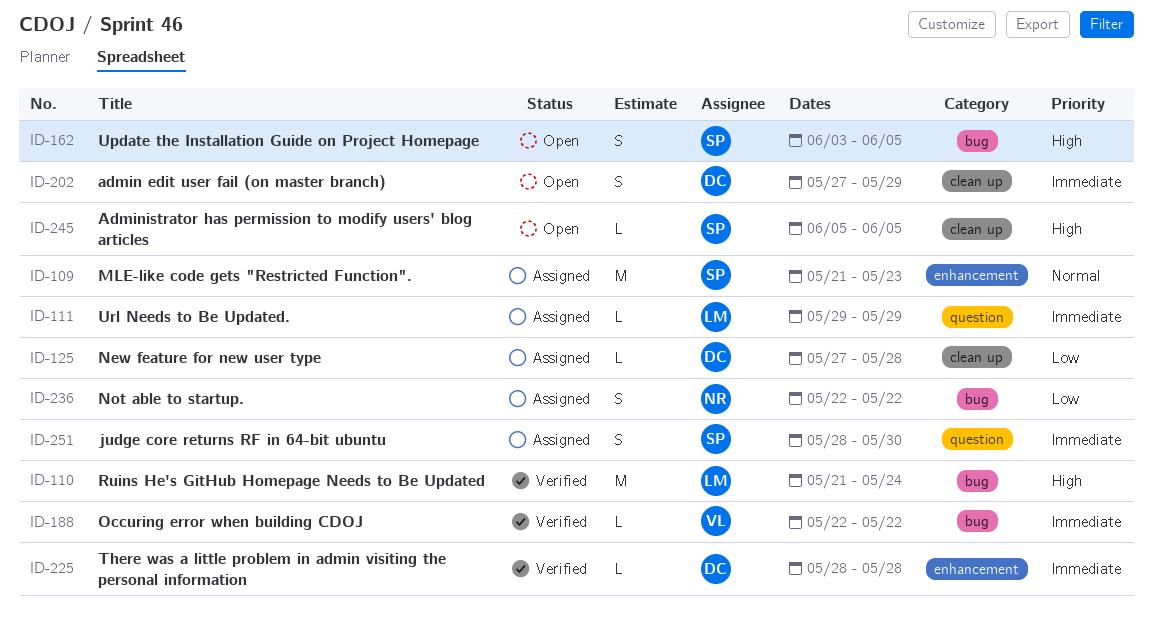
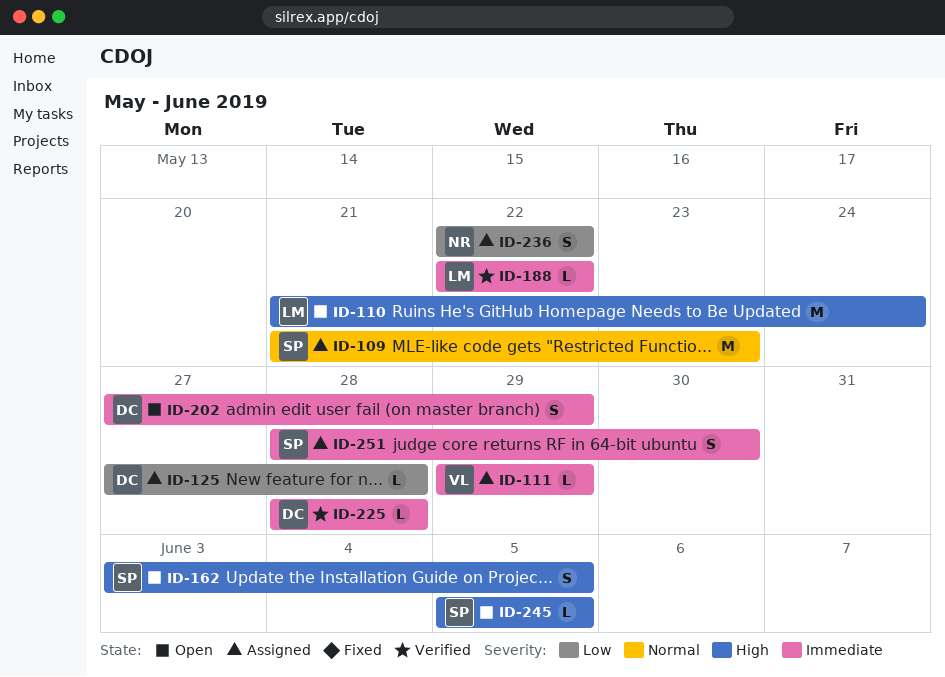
ID-110, status: Verified -> Open
ID-111, owner: LM -> VL
ID-188, owner: VL -> LM

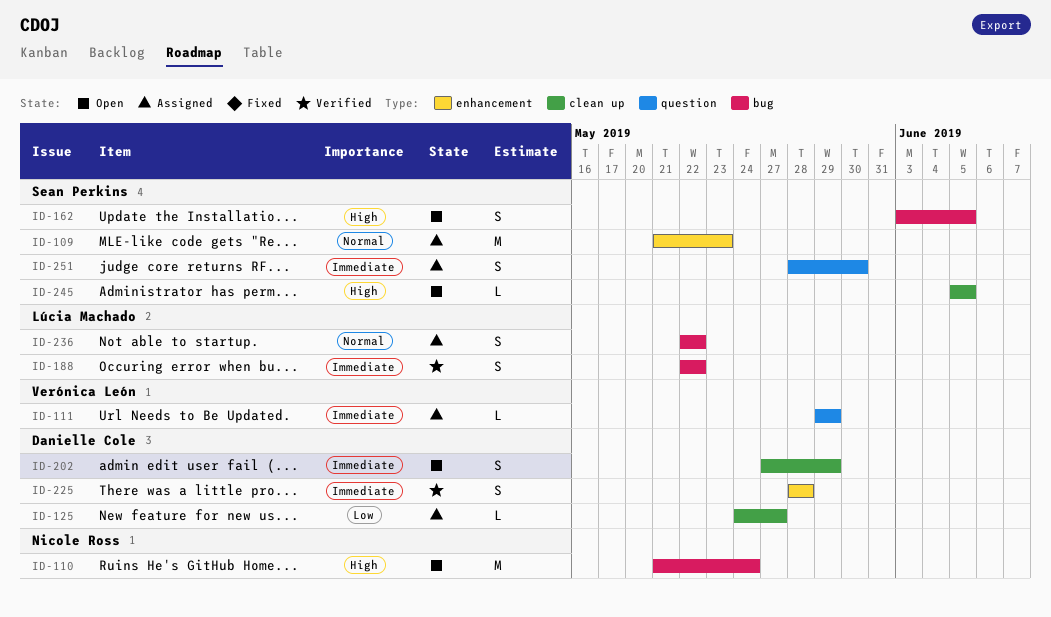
ID-110, owner: Lúcia Machado -> Nicole Ross
ID-125, start: May 27 -> May 24
ID-125, due: May 28 -> May 27
ID-188, estimate: L -> S
ID-225, estimate: L -> S
ID-236, owner: Nicole Ross -> Lúcia Machado
ID-236, priority: Low -> Normal

